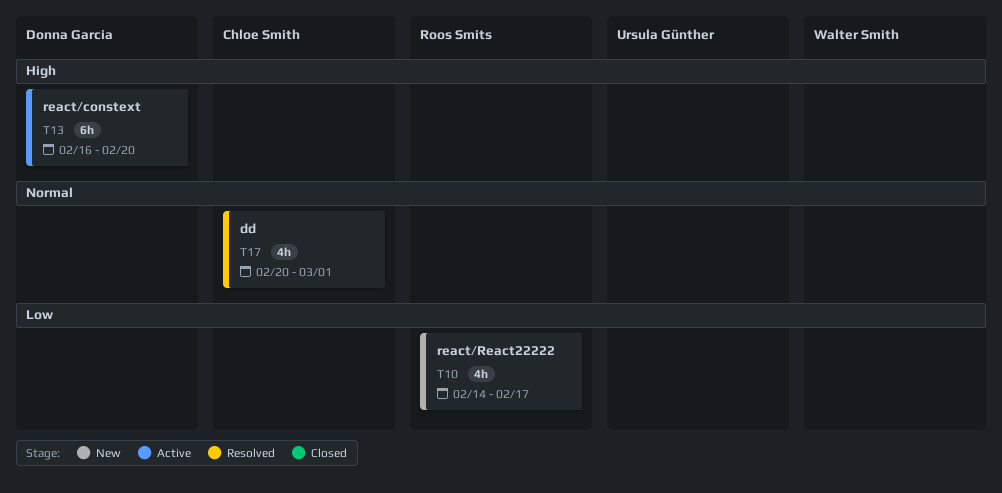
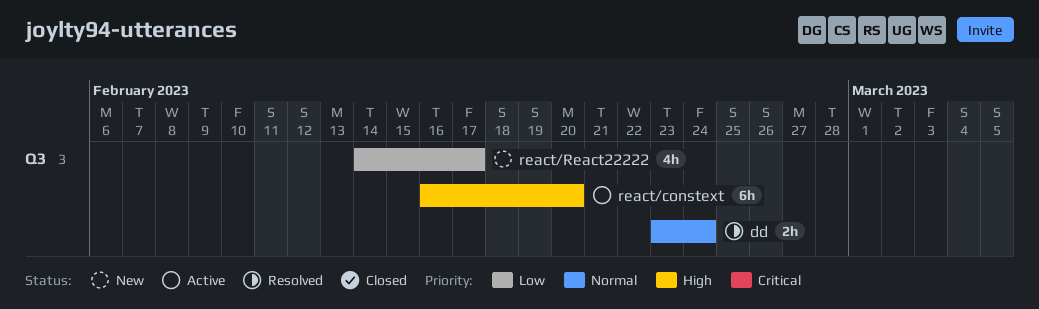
dd, estimate: 4h -> 2h
dd, start: Feb 20 -> Feb 23
dd, due: Mar 1 -> Feb 24

